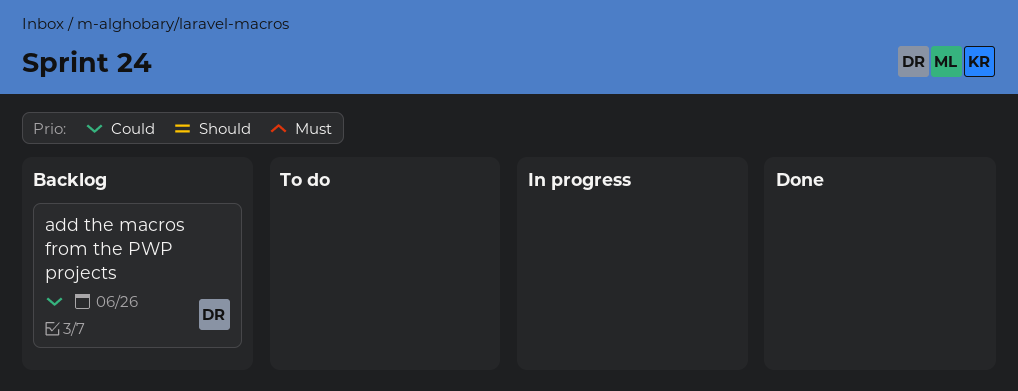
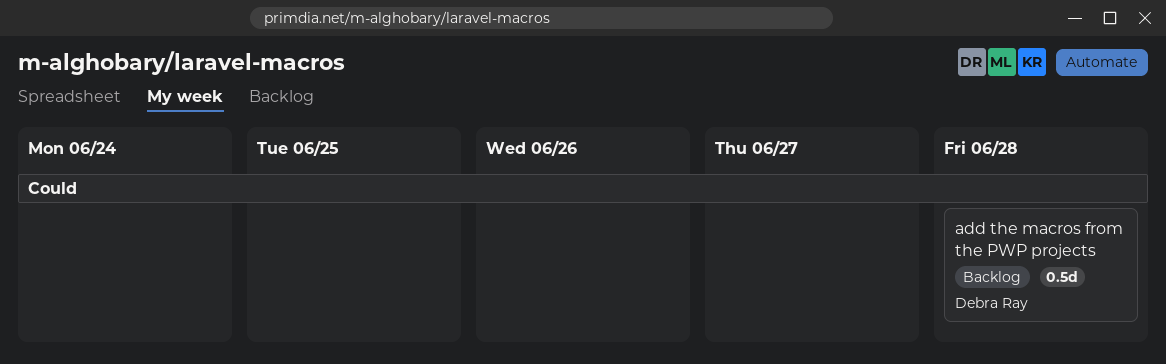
add the macros from the PWP projects, due: Jun 26 -> Jun 28

